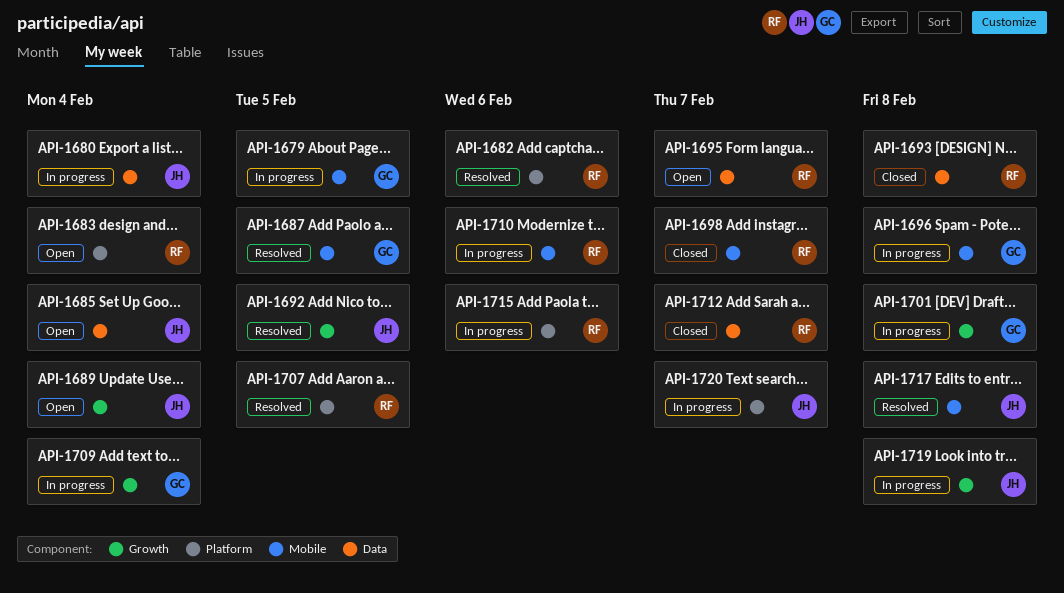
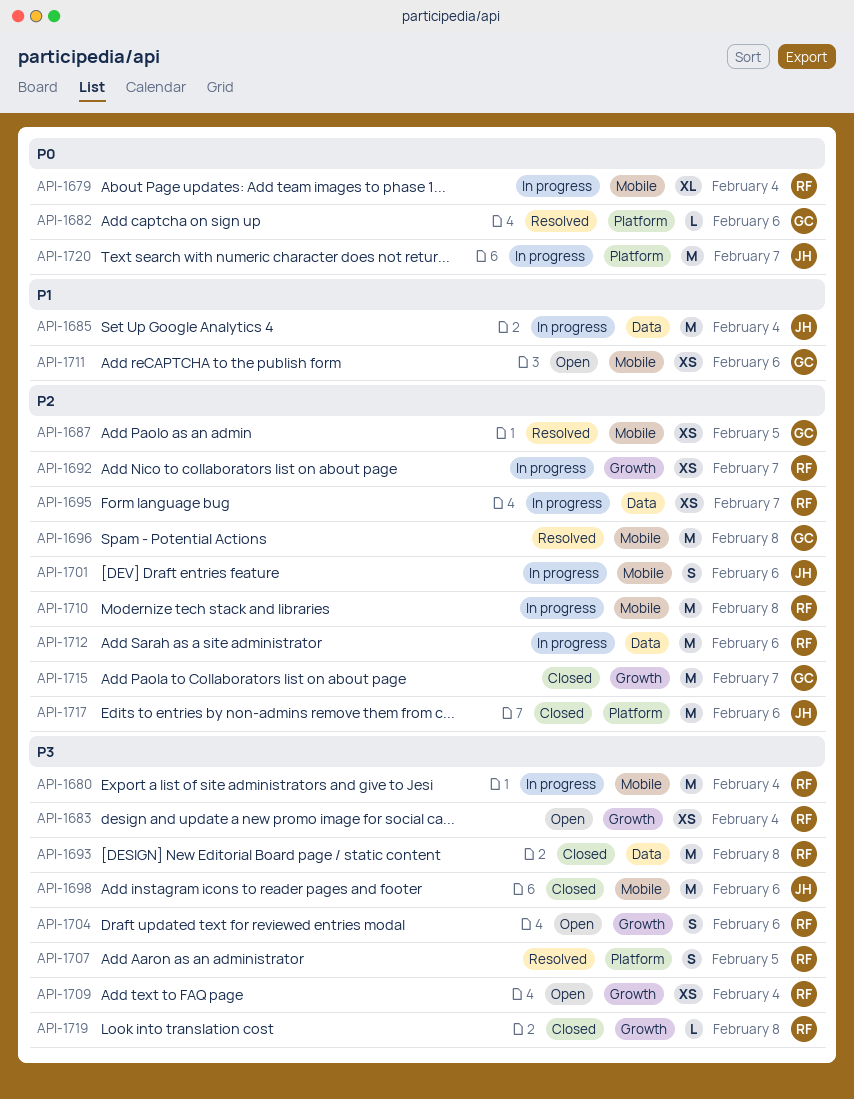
API-1679, owner: GC -> RF
API-1679, due: Feb 5 -> Feb 4
API-1680, owner: JH -> RF
API-1680, label: Data -> Mobile
API-1682, owner: RF -> GC
API-1683, label: Platform -> Growth
API-1685, status: Open -> In progress
API-1689: present -> none
API-1692, status: Resolved -> In progress
API-1692, owner: JH -> RF
API-1692, due: Feb 5 -> Feb 7
API-1695, status: Open -> In progress
API-1696, status: In progress -> Resolved
API-1698, owner: RF -> JH
API-1698, due: Feb 7 -> Feb 6
API-1701, owner: GC -> JH
API-1701, label: Growth -> Mobile
API-1701, due: Feb 8 -> Feb 6
API-1704: none -> present
API-1709, status: In progress -> Open
API-1709, owner: GC -> RF
API-1710, due: Feb 6 -> Feb 8
API-1711: none -> present
API-1712, status: Closed -> In progress
API-1712, due: Feb 7 -> Feb 6
API-1715, status: In progress -> Closed
API-1715, owner: RF -> GC
API-1715, label: Platform -> Growth
API-1715, due: Feb 6 -> Feb 7
API-1717, status: Resolved -> Closed
API-1717, label: Mobile -> Platform
API-1717, due: Feb 8 -> Feb 6
API-1719, status: In progress -> Closed
API-1719, owner: JH -> RF

